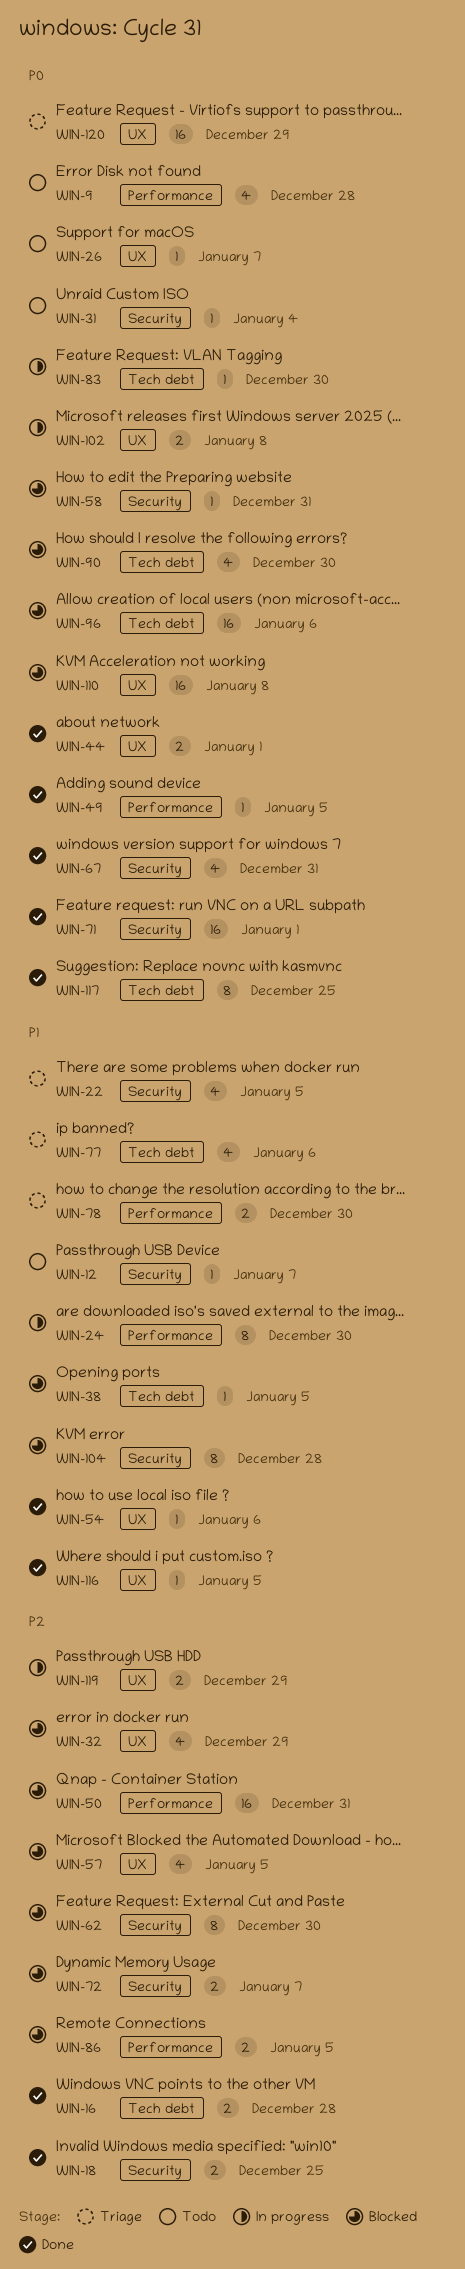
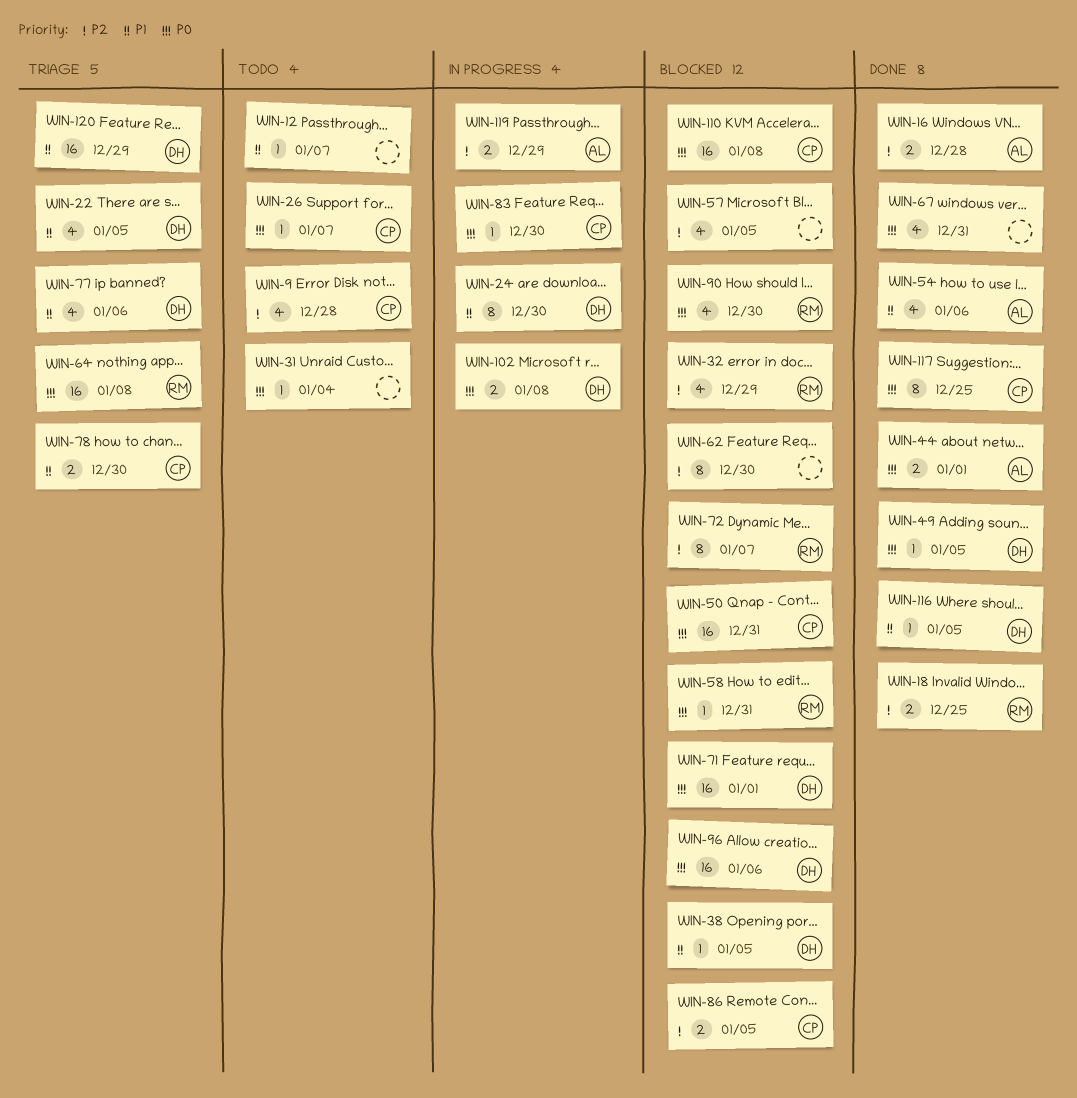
WIN-9, priority: P0 -> P2
WIN-50, priority: P2 -> P0
WIN-54, estimate: 1 -> 4
WIN-64: none -> present
WIN-71, status: Done -> Blocked
WIN-72, estimate: 2 -> 8
WIN-104: present -> none
WIN-120, priority: P0 -> P1

